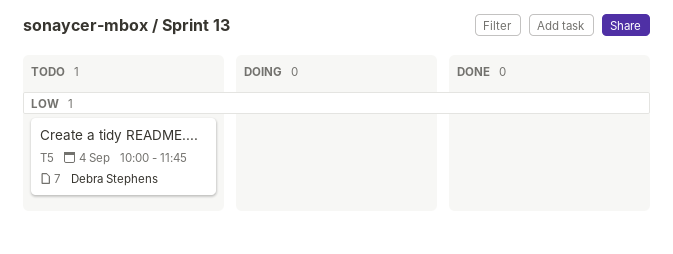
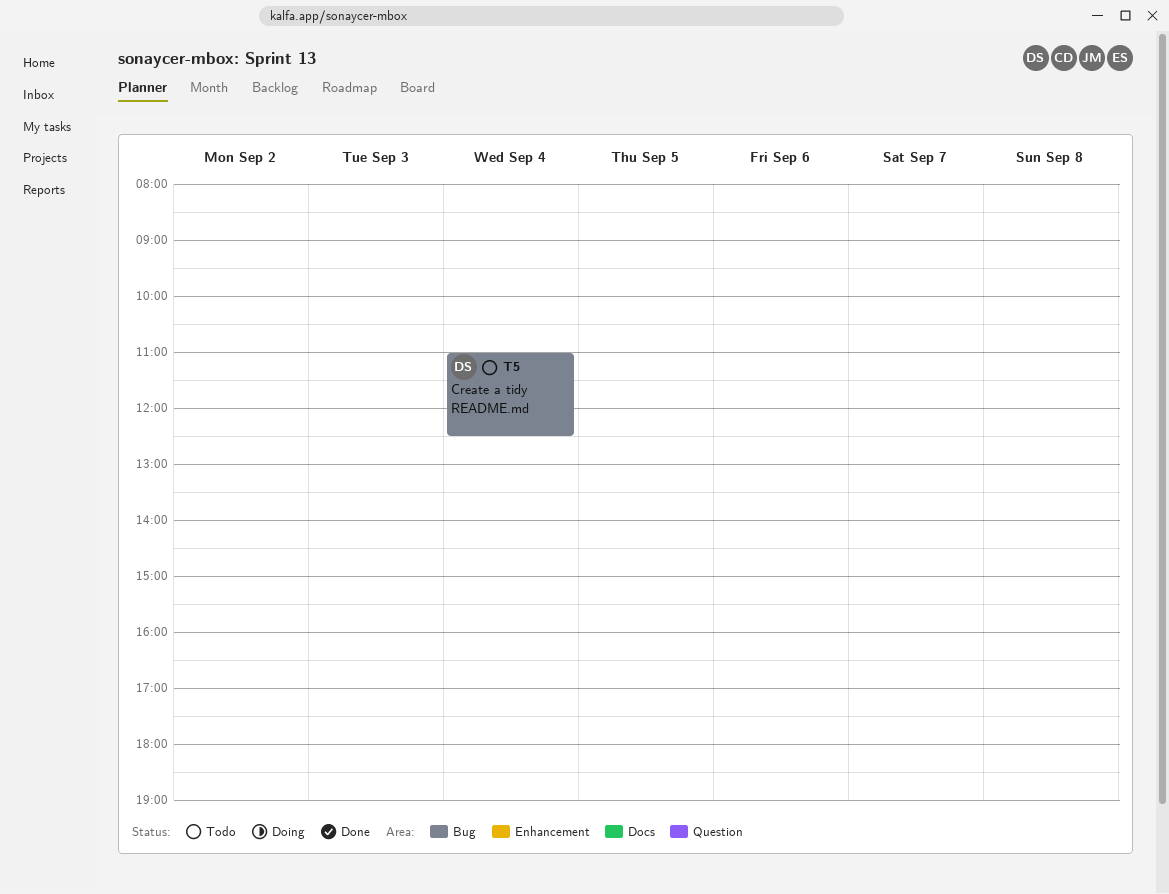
T5, begins: 10:00 -> 11:00
T5, ends: 11:45 -> 12:30

